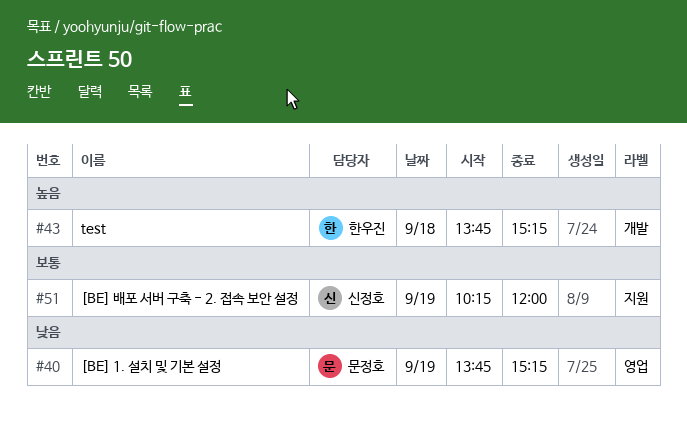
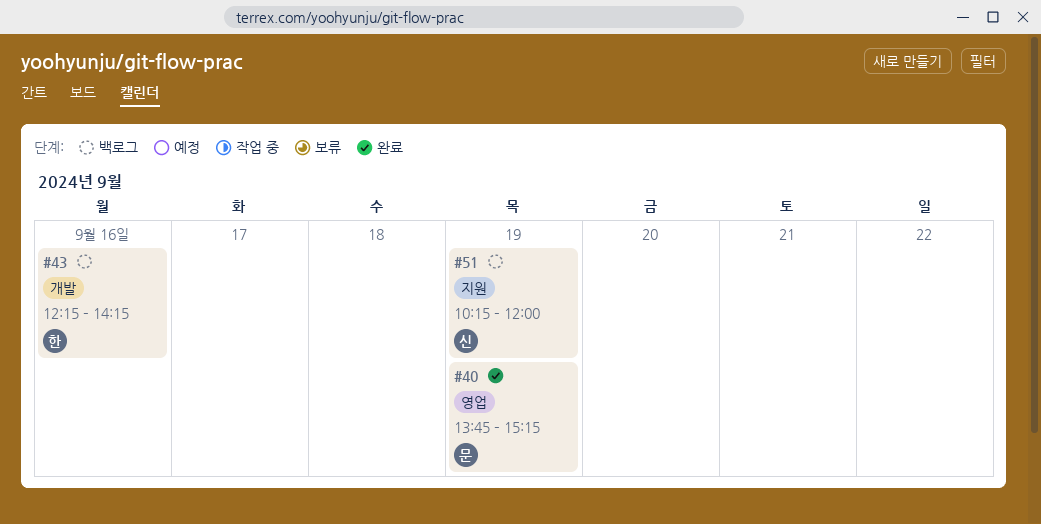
#43, day: Sep 18 -> Sep 16
#43, begins: 13:45 -> 12:15
#43, ends: 15:15 -> 14:15

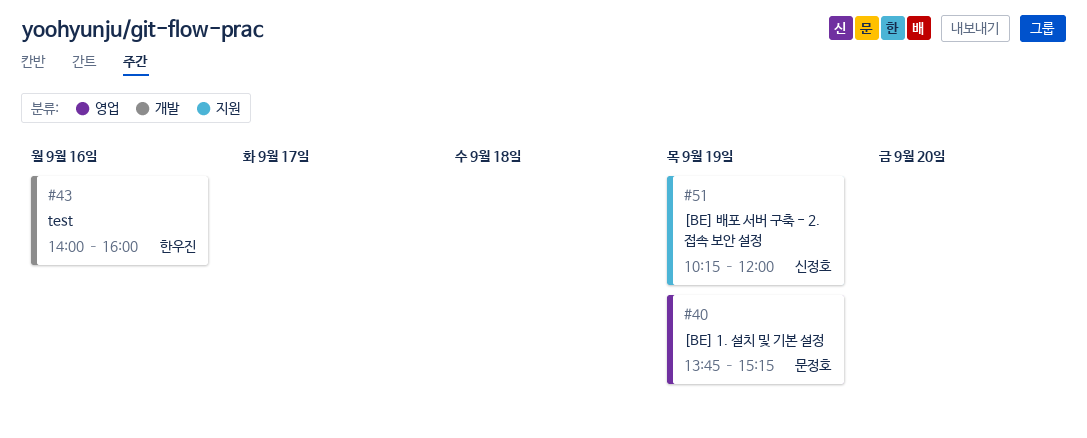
#43, begins: 12:15 -> 14:00
#43, ends: 14:15 -> 16:00

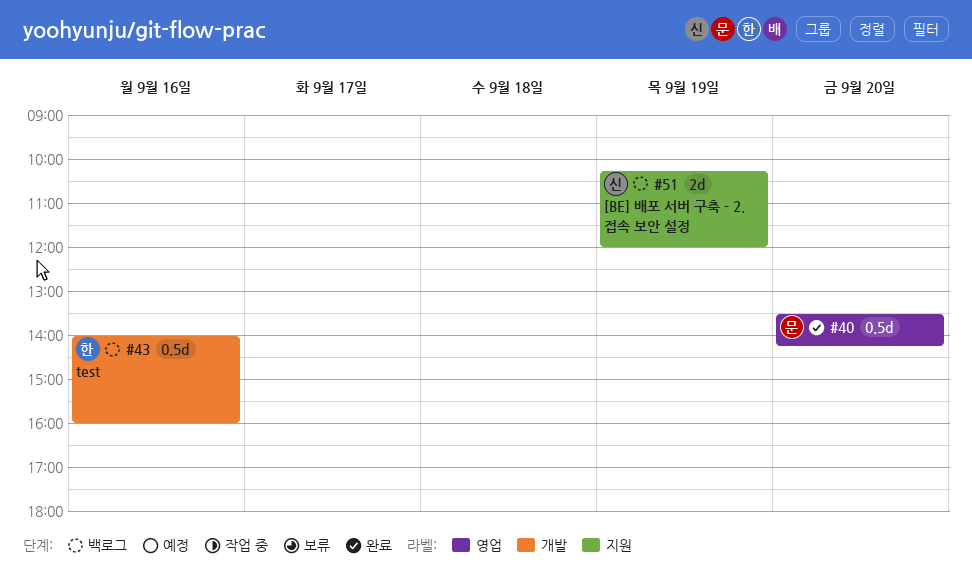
#40, day: Sep 19 -> Sep 20
#40, begins: 13:45 -> 13:30
#40, ends: 15:15 -> 14:15

